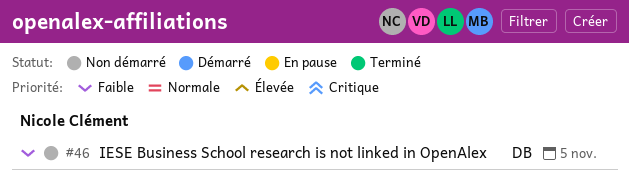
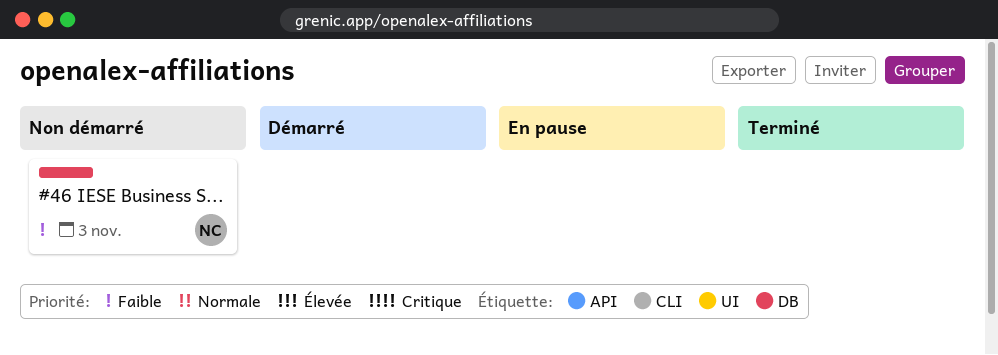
#46, due: Nov 5 -> Nov 3

